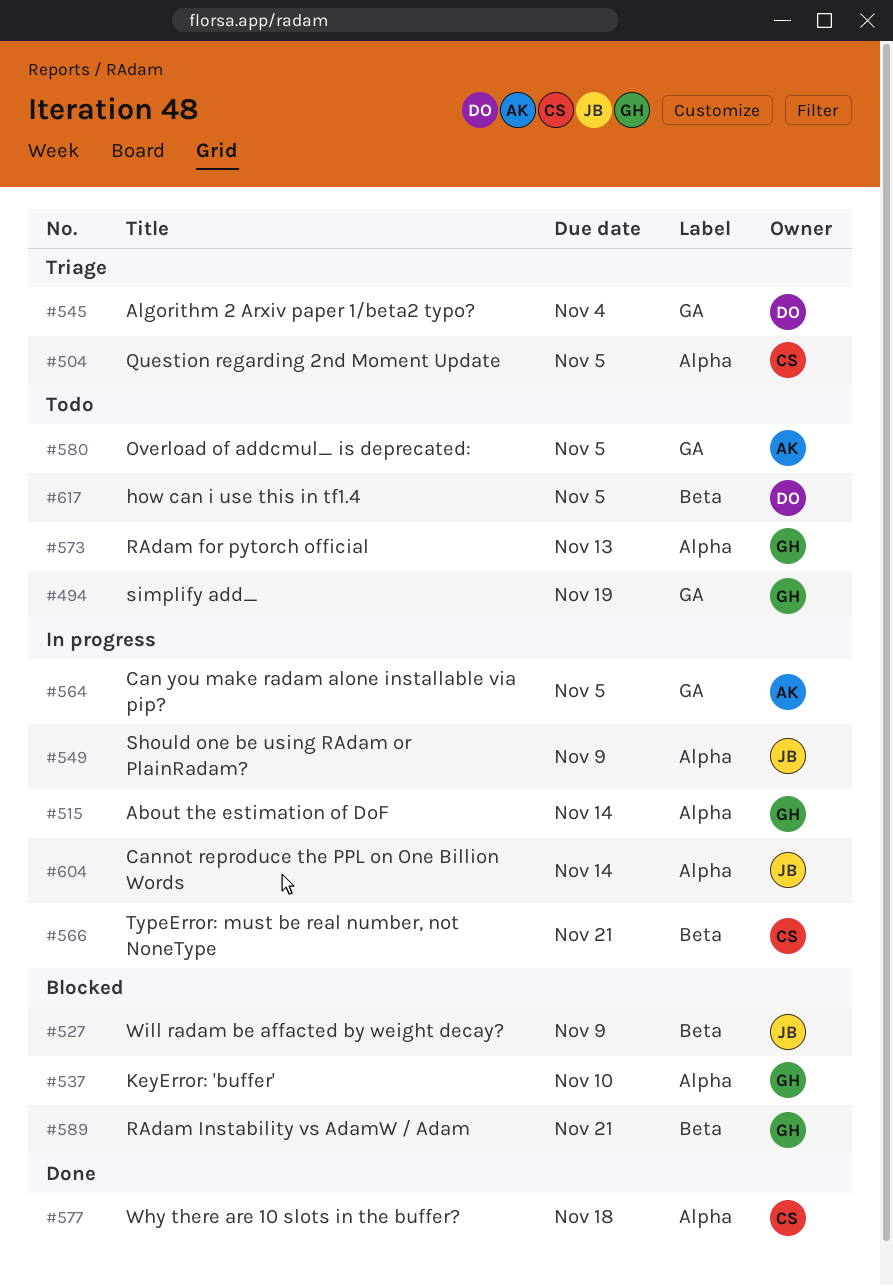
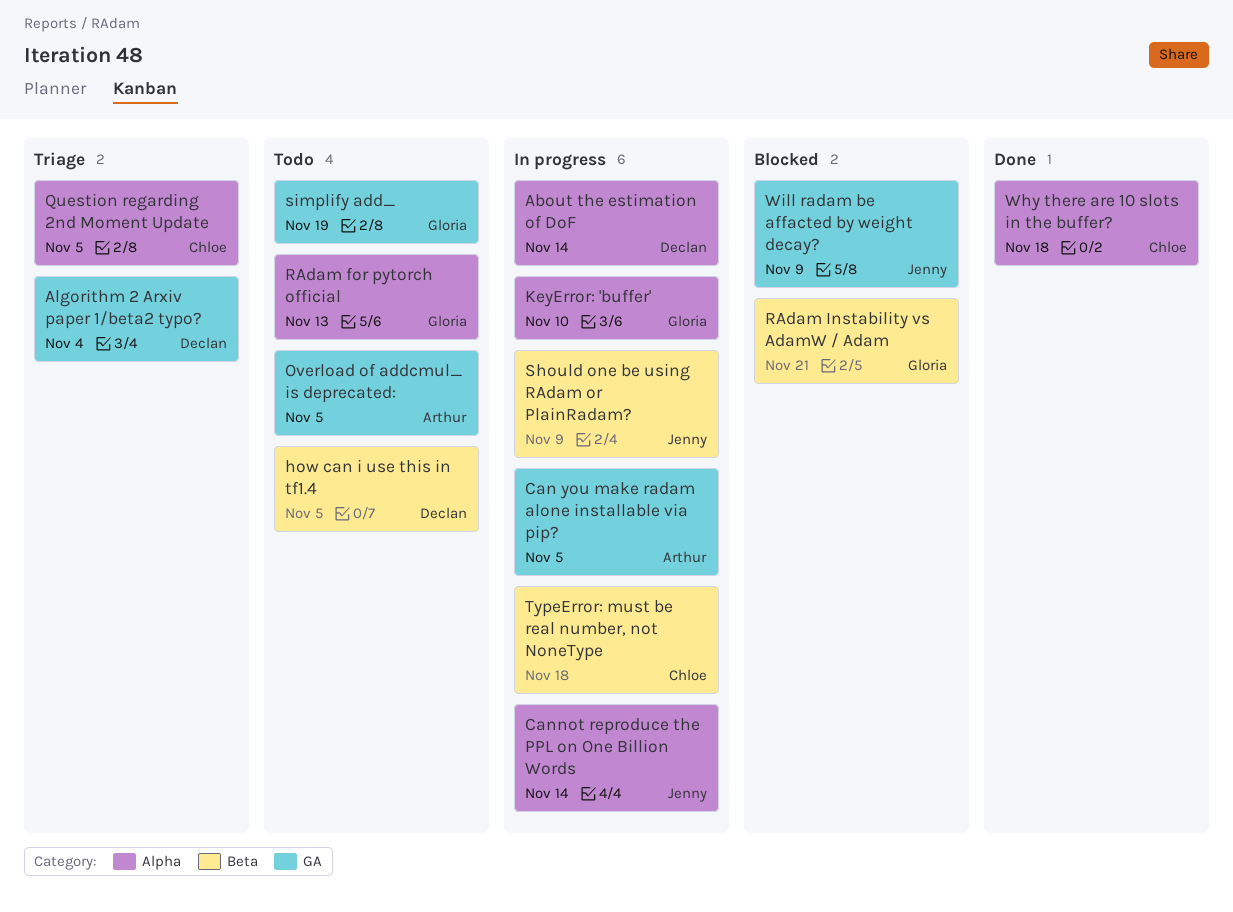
About the estimation of DoF, owner: Gloria -> Declan
KeyError: 'buffer', status: Blocked -> In progress
Should one be using RAdam or PlainRadam?, label: Alpha -> Beta
TypeError: must be real number, not NoneType, due: Nov 21 -> Nov 18
Will radam be affacted by weight decay?, label: Beta -> GA

